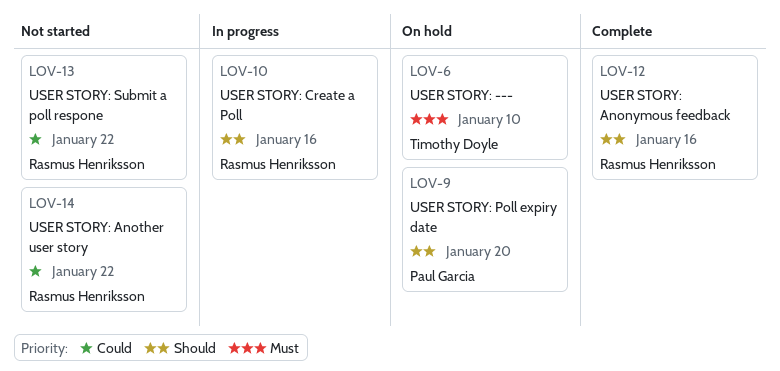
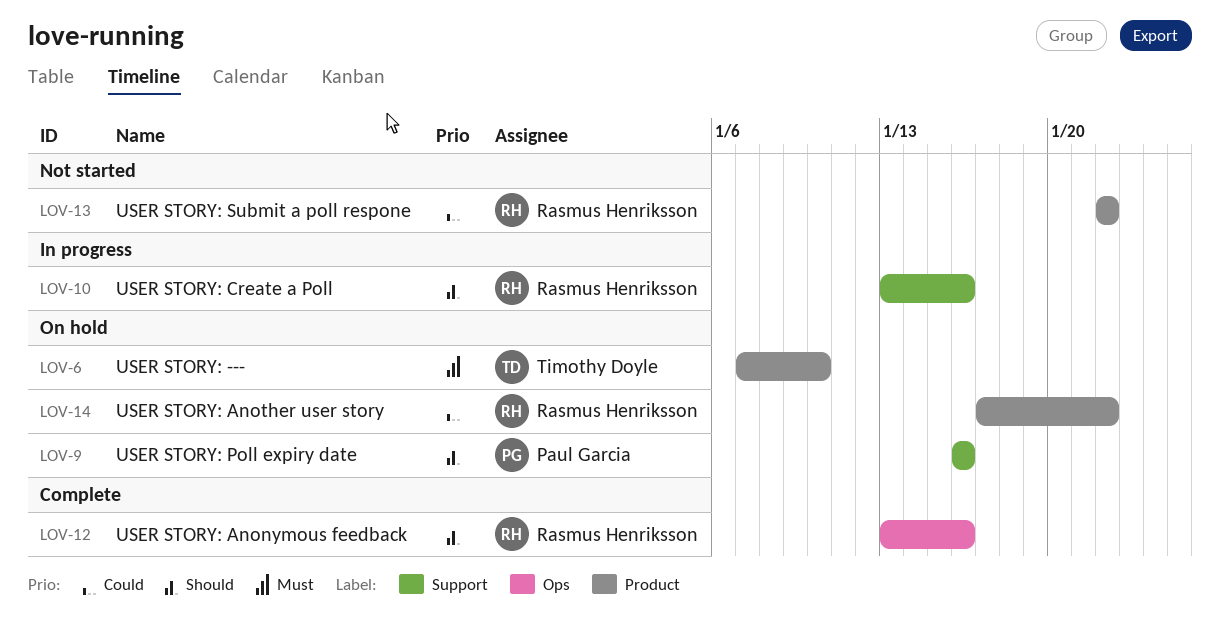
LOV-9, due: Jan 20 -> Jan 16
LOV-14, status: Not started -> On hold

